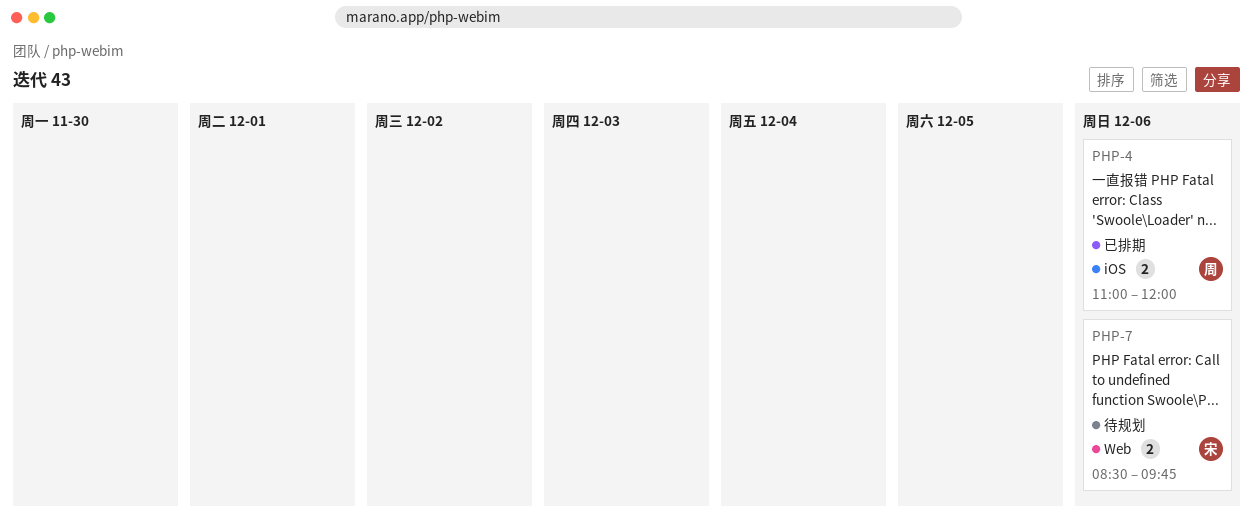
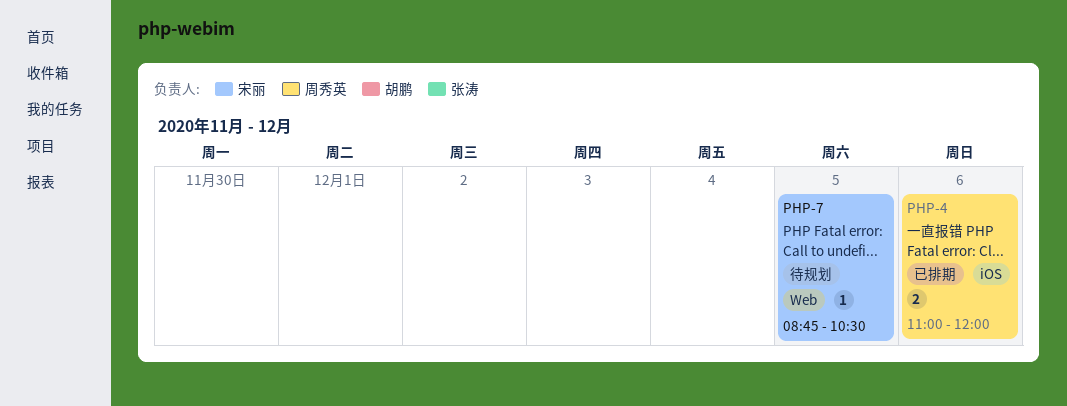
PHP-7, estimate: 2 -> 1
PHP-7, day: Dec 6 -> Dec 5
PHP-7, begins: 08:30 -> 08:45
PHP-7, ends: 09:45 -> 10:30

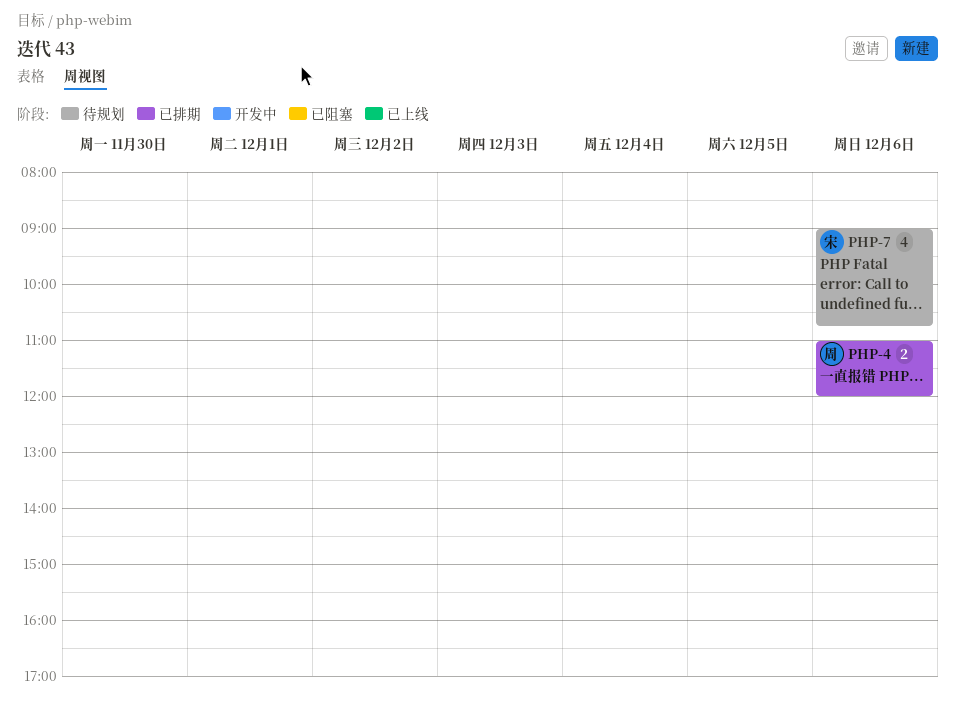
PHP-7, estimate: 1 -> 4
PHP-7, day: Dec 5 -> Dec 6
PHP-7, begins: 08:45 -> 09:00
PHP-7, ends: 10:30 -> 10:45

